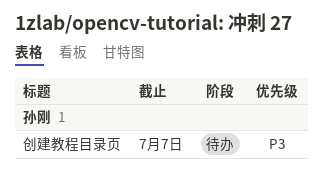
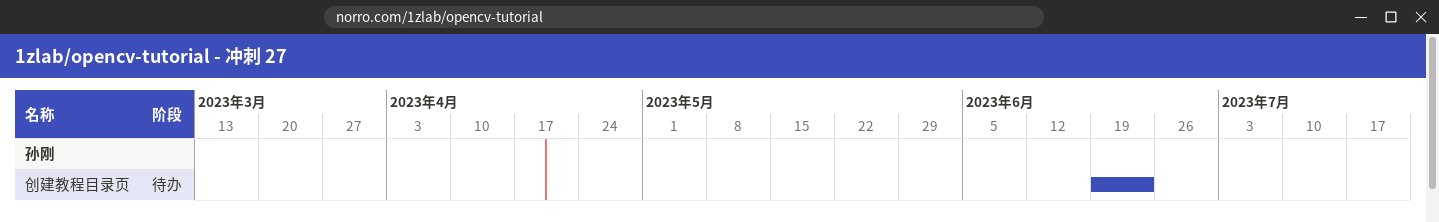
创建教程目录页, due: Jul 7 -> Jun 23

